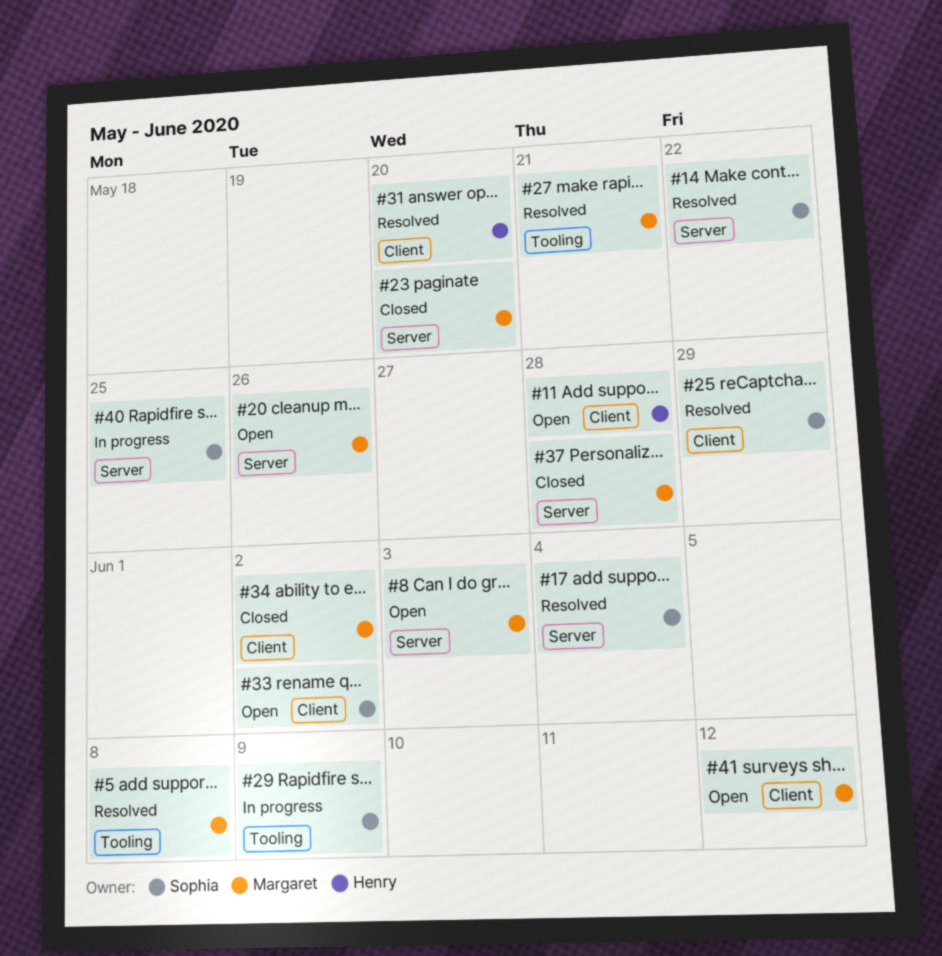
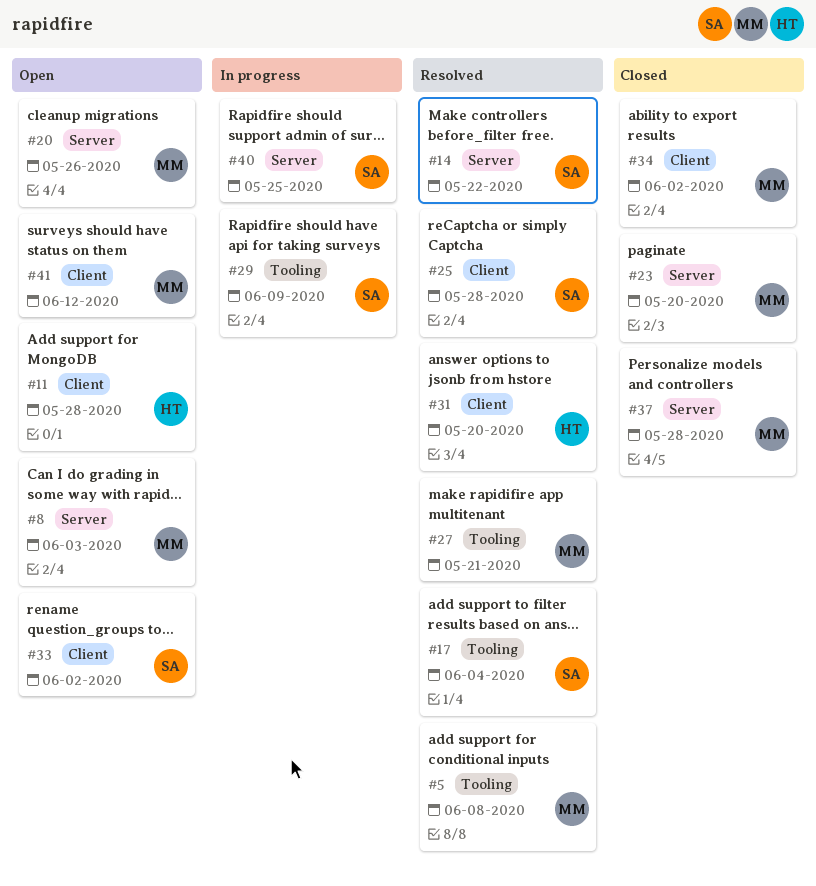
#17, label: Server -> Tooling
#25, due: May 29 -> May 28

